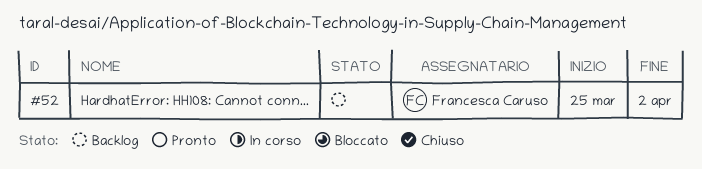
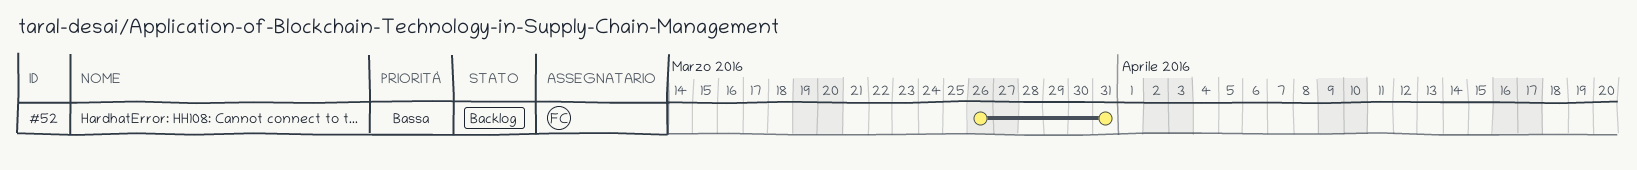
#52, start: Mar 25 -> Mar 26
#52, due: Apr 2 -> Mar 31

